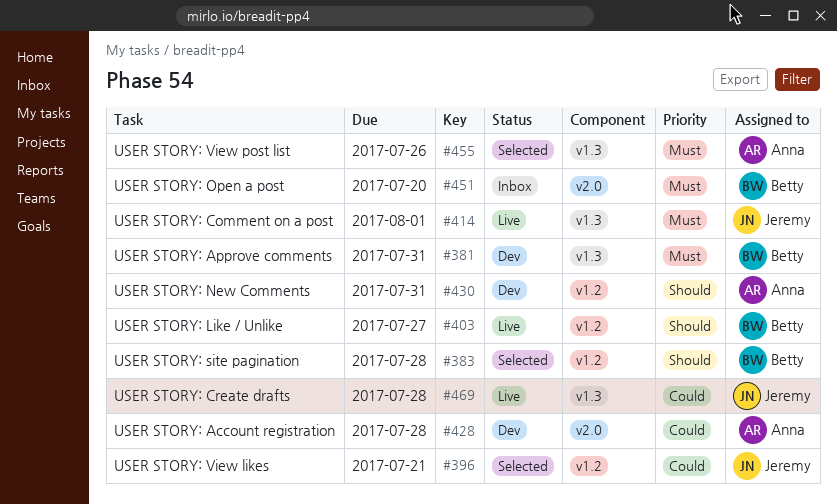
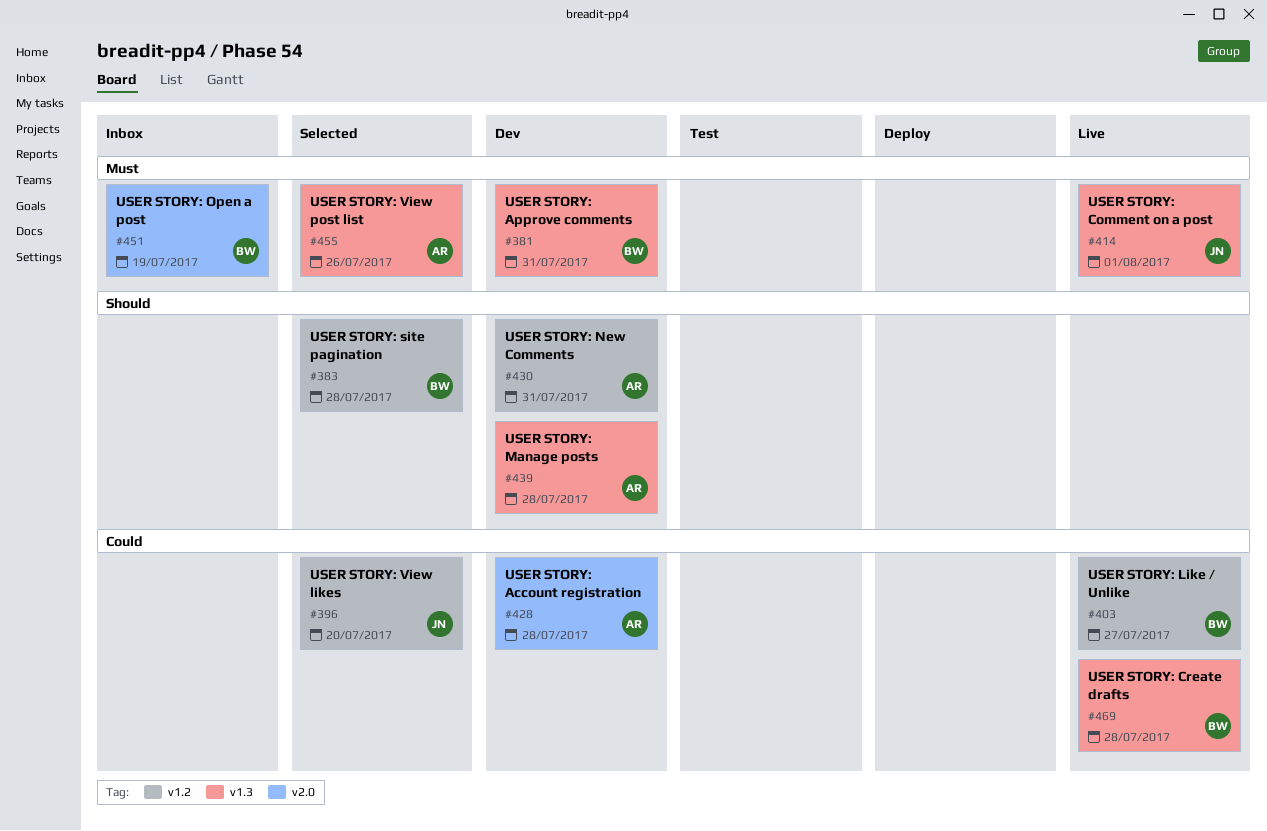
#396, due: Jul 21 -> Jul 20
#403, priority: Should -> Could
#439: none -> present
#451, due: Jul 20 -> Jul 19
#469, owner: Jeremy -> Betty

